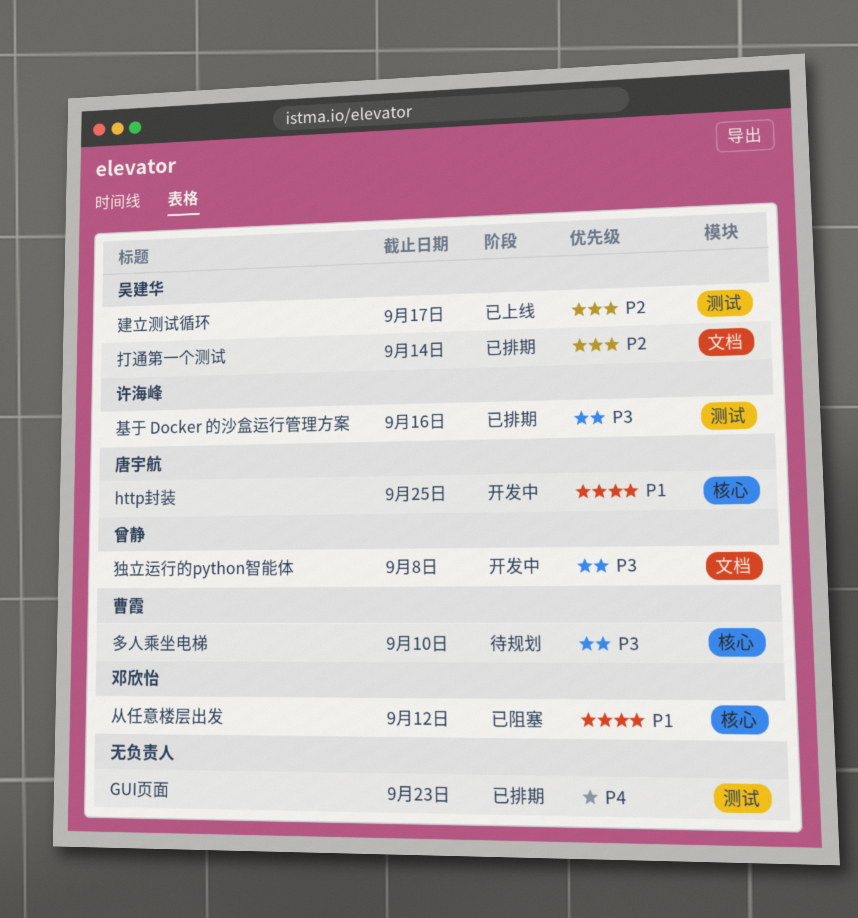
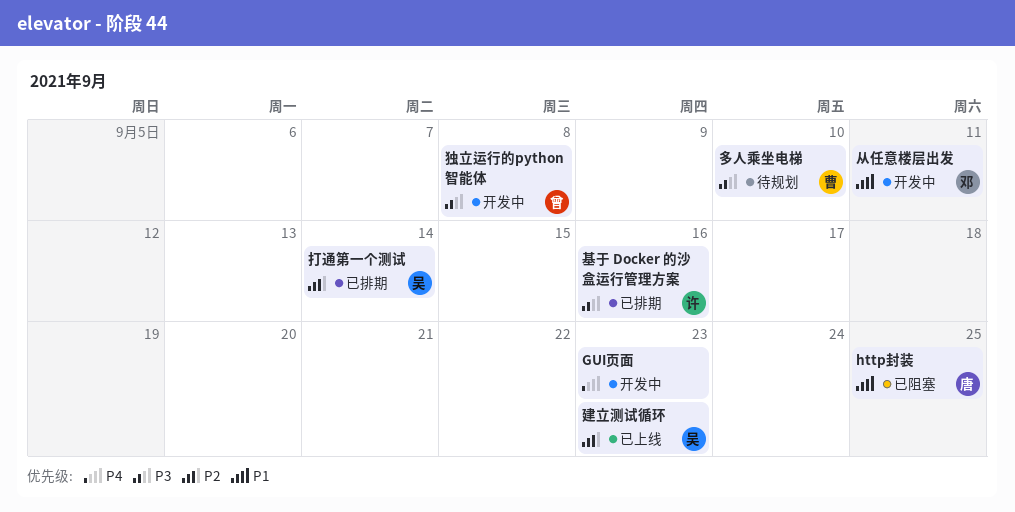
GUI页面, status: 已排期 -> 开发中
http封装, status: 开发中 -> 已阻塞
从任意楼层出发, status: 已阻塞 -> 开发中
从任意楼层出发, due: Sep 12 -> Sep 11
建立测试循环, due: Sep 17 -> Sep 23

